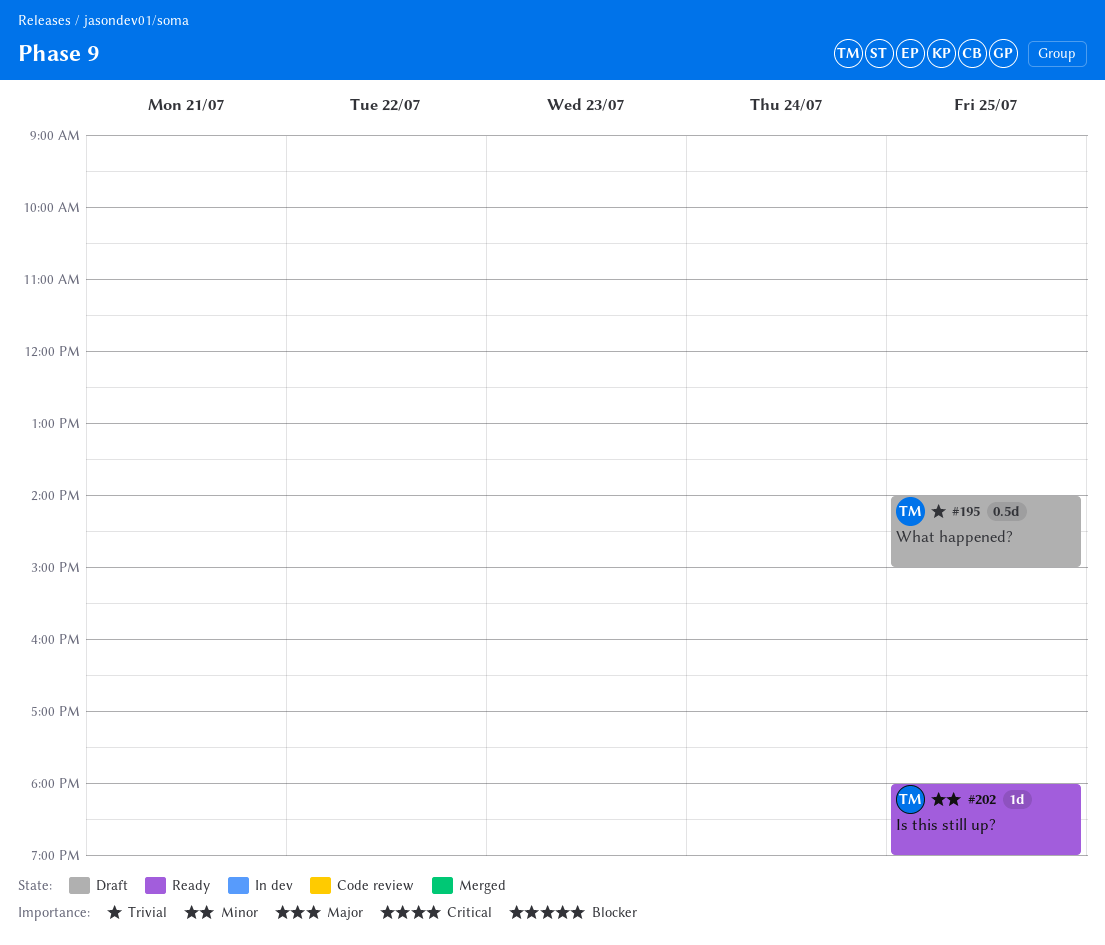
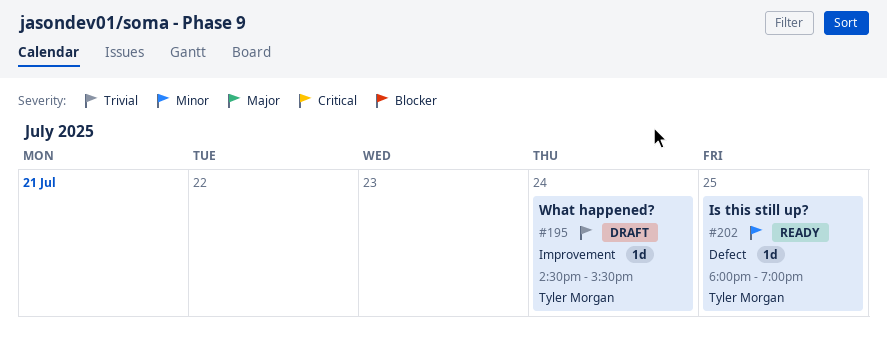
#195, estimate: 0.5d -> 1d
#195, day: Jul 25 -> Jul 24
#195, begins: 14:00 -> 14:30
#195, ends: 15:00 -> 15:30

